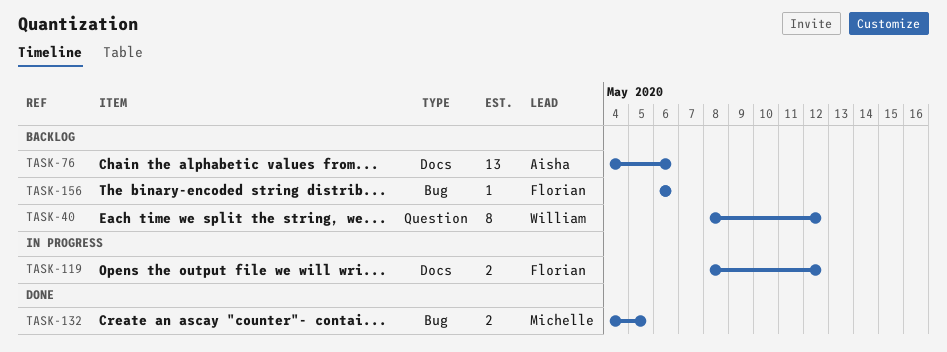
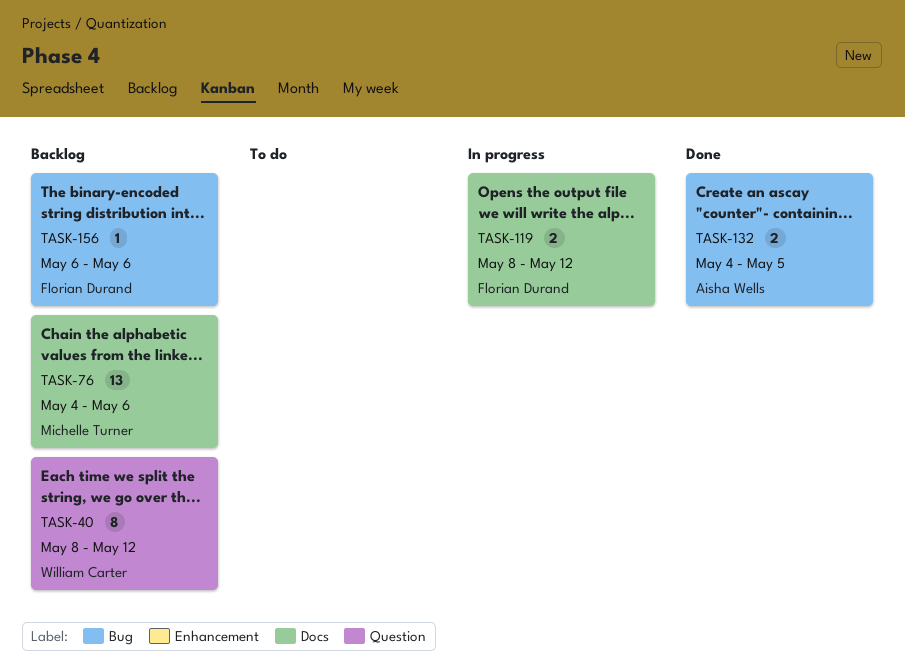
TASK-76, owner: Aisha Wells -> Michelle Turner
TASK-132, owner: Michelle Turner -> Aisha Wells

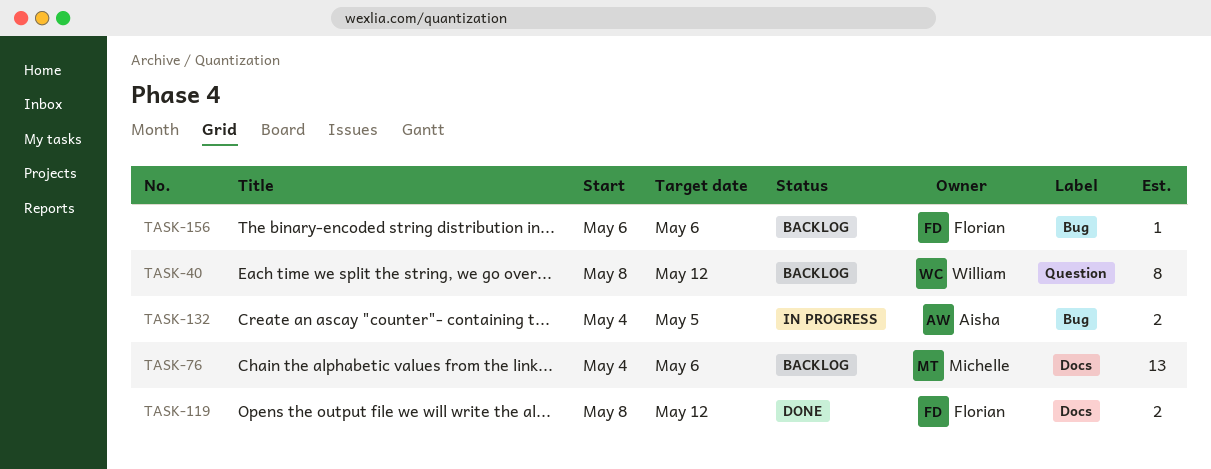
TASK-119, status: In progress -> Done
TASK-132, status: Done -> In progress

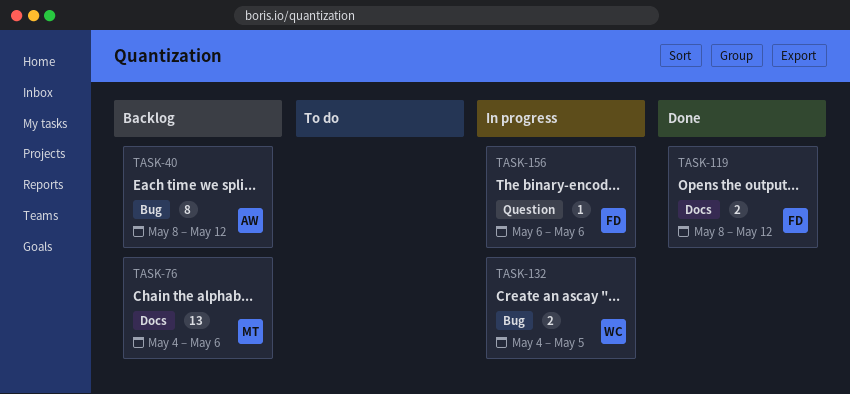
TASK-40, owner: William -> Aisha
TASK-40, label: Question -> Bug
TASK-132, owner: Aisha -> William
TASK-156, status: Backlog -> In progress
TASK-156, label: Bug -> Question

